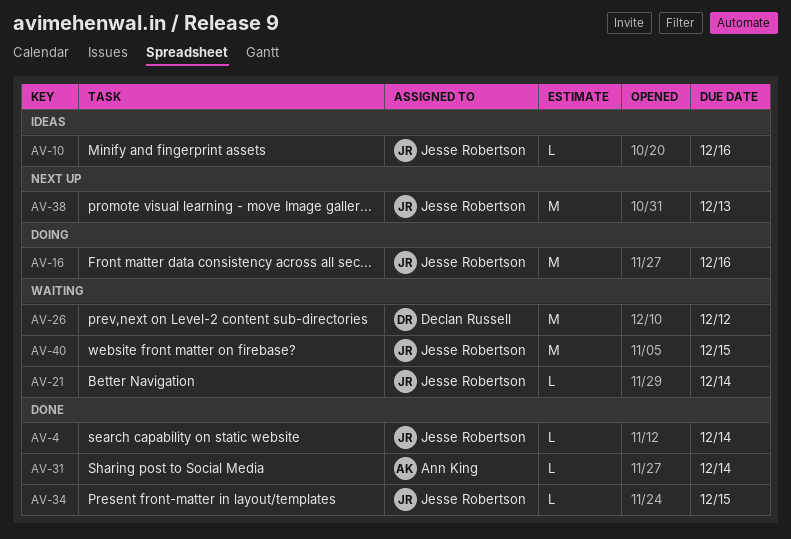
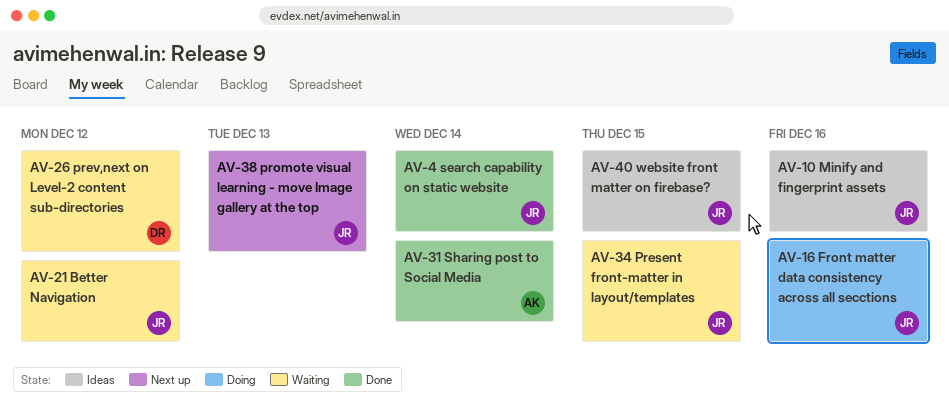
AV-21, due: Dec 14 -> Dec 12
AV-34, status: Done -> Waiting
AV-40, status: Waiting -> Ideas

